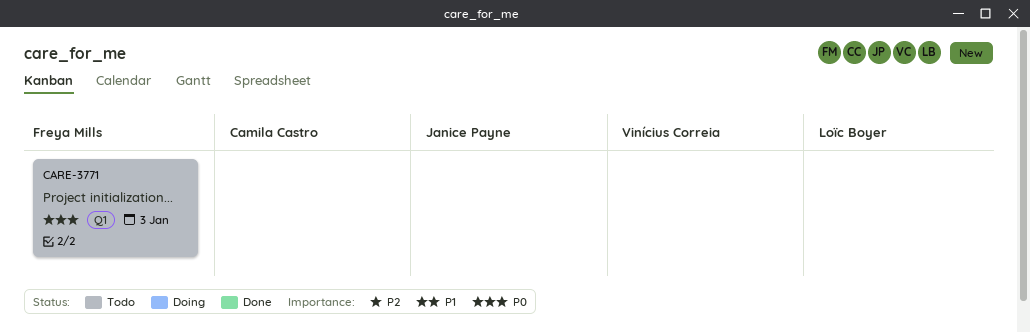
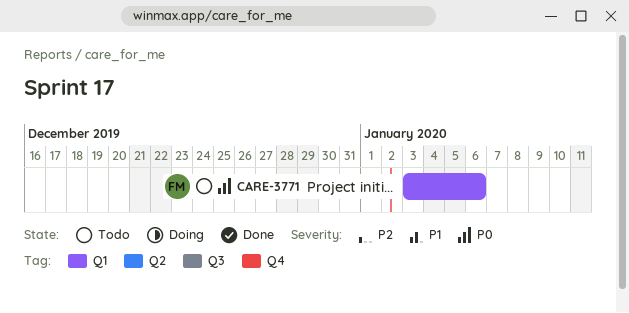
CARE-3771, due: Jan 3 -> Jan 6

